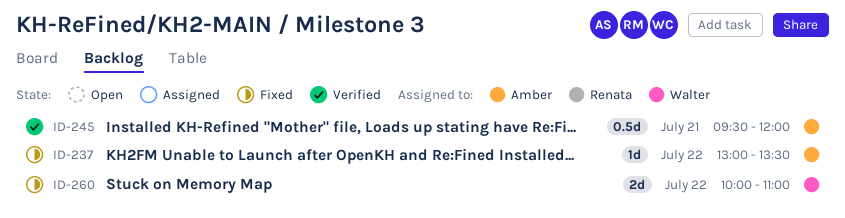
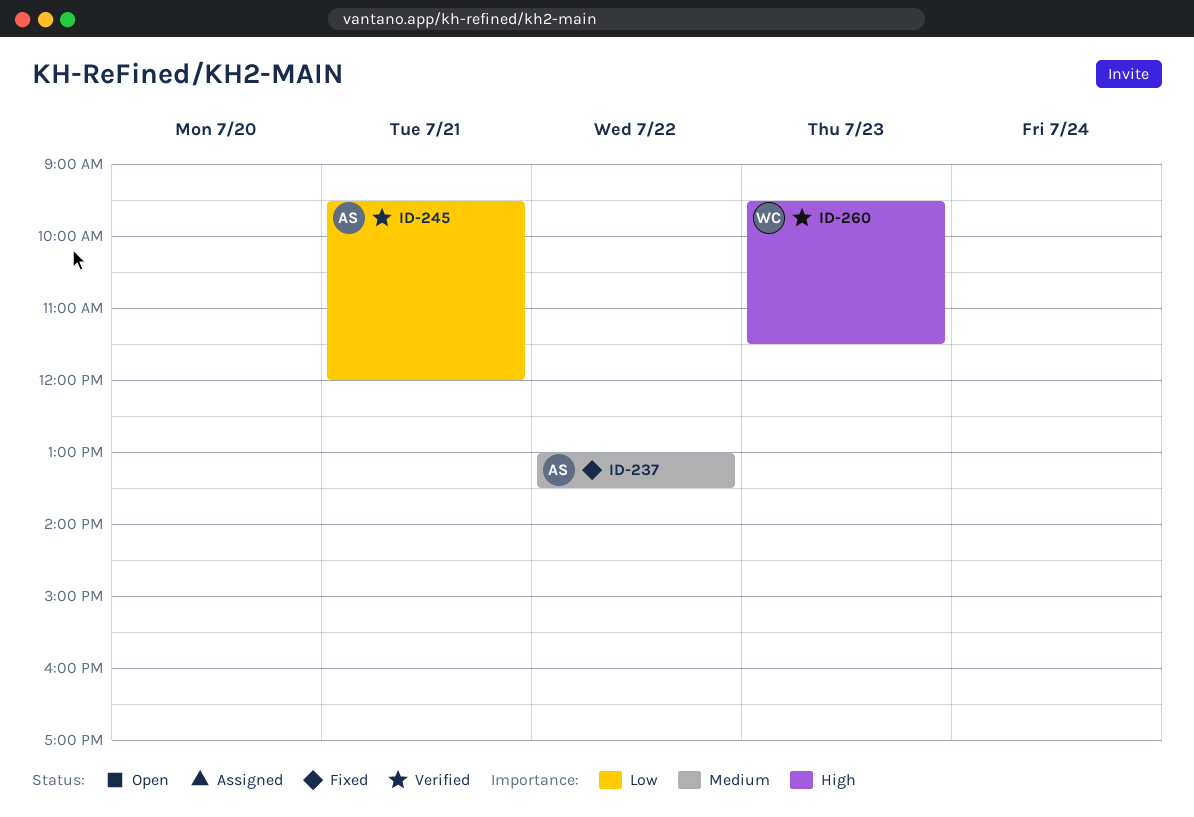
ID-260, status: Fixed -> Verified
ID-260, day: Jul 22 -> Jul 23
ID-260, begins: 10:00 -> 09:30
ID-260, ends: 11:00 -> 11:30

